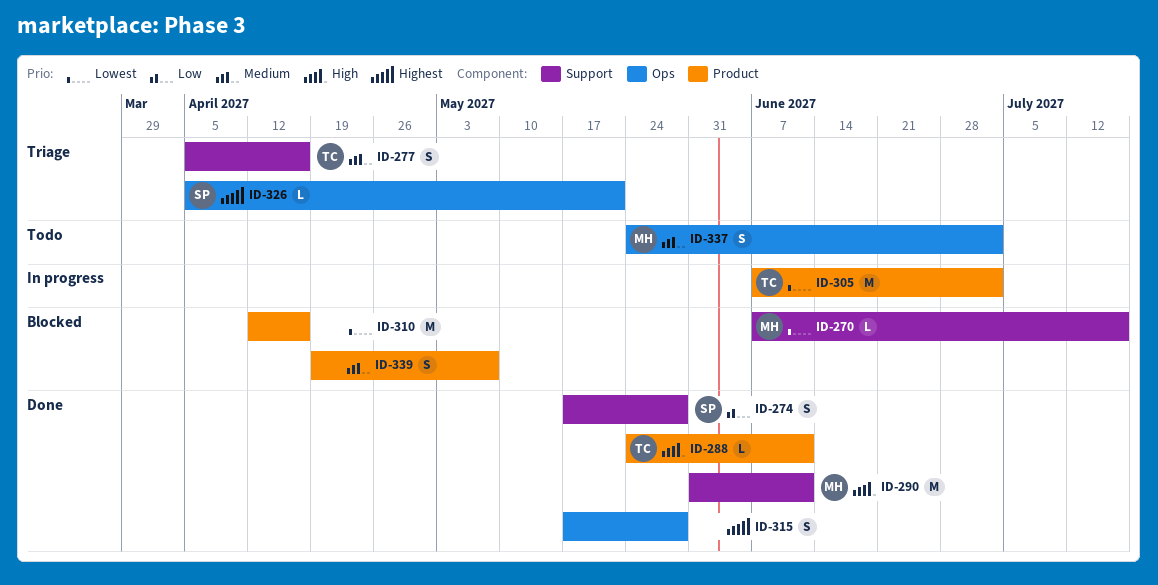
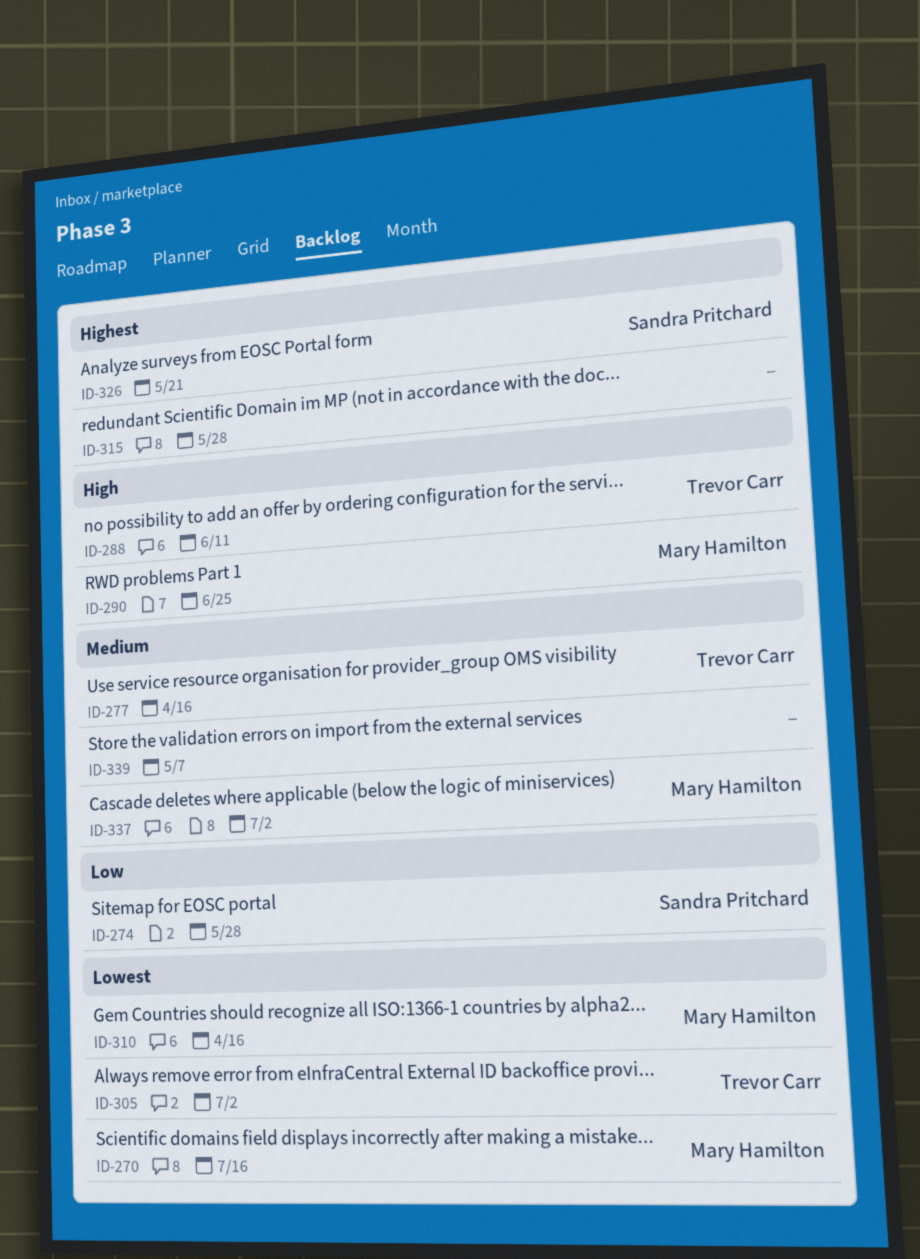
ID-290, due: Jun 11 -> Jun 25
ID-310, owner: none -> Mary Hamilton

